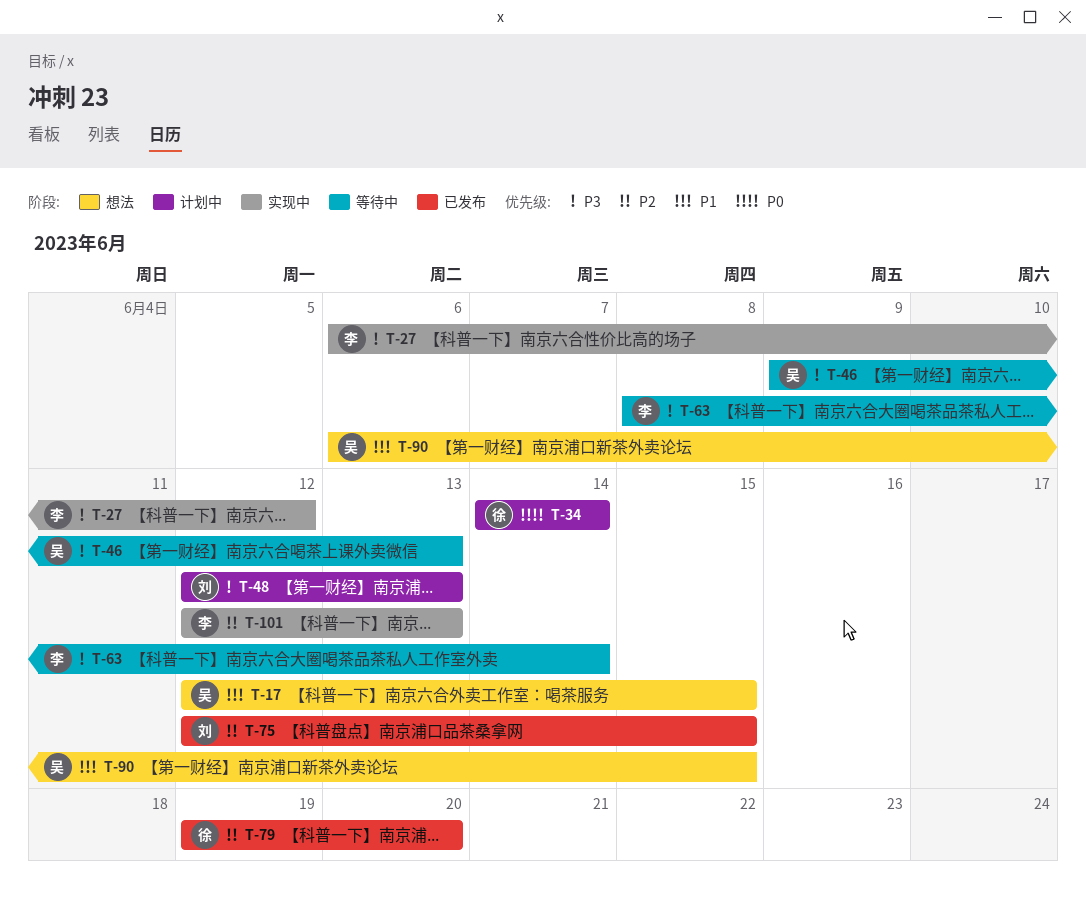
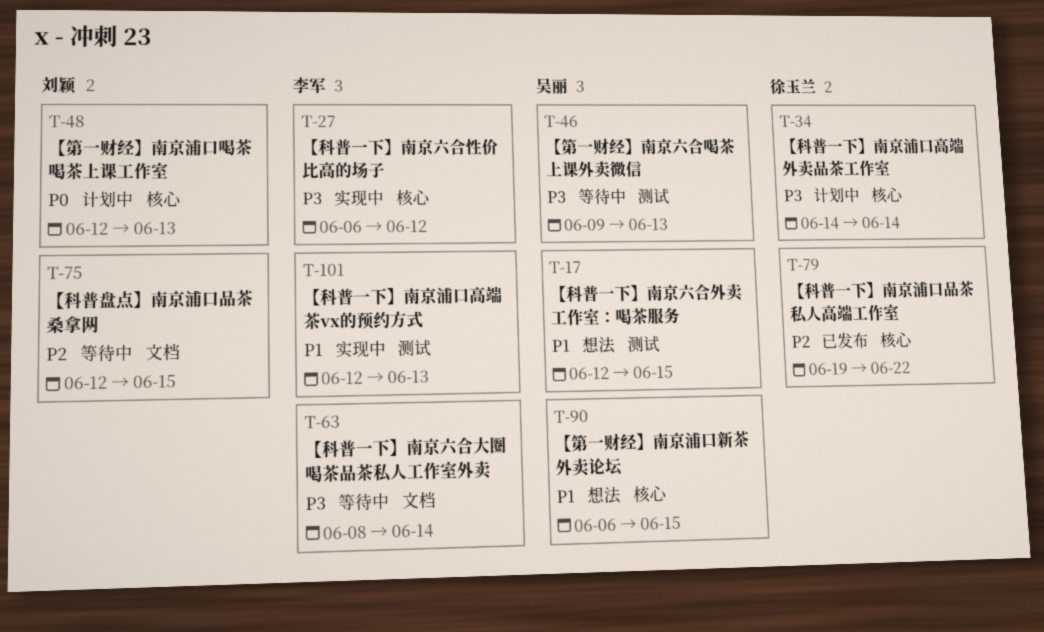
T-34, priority: P0 -> P3
T-48, priority: P3 -> P0
T-75, status: 已发布 -> 等待中
T-79, due: Jun 20 -> Jun 22
T-101, priority: P2 -> P1

